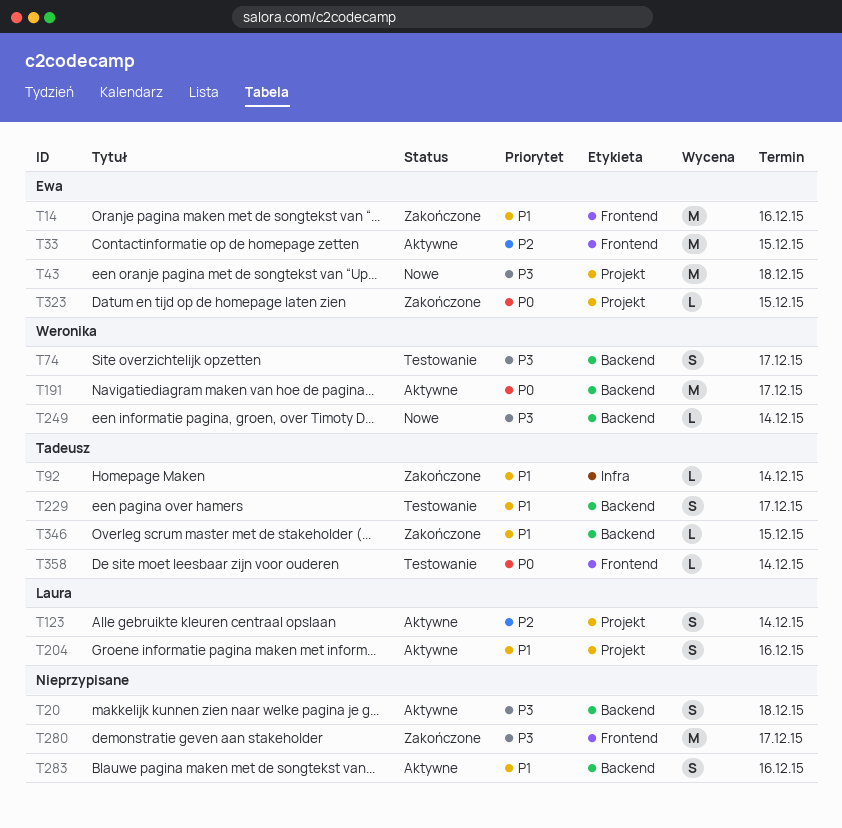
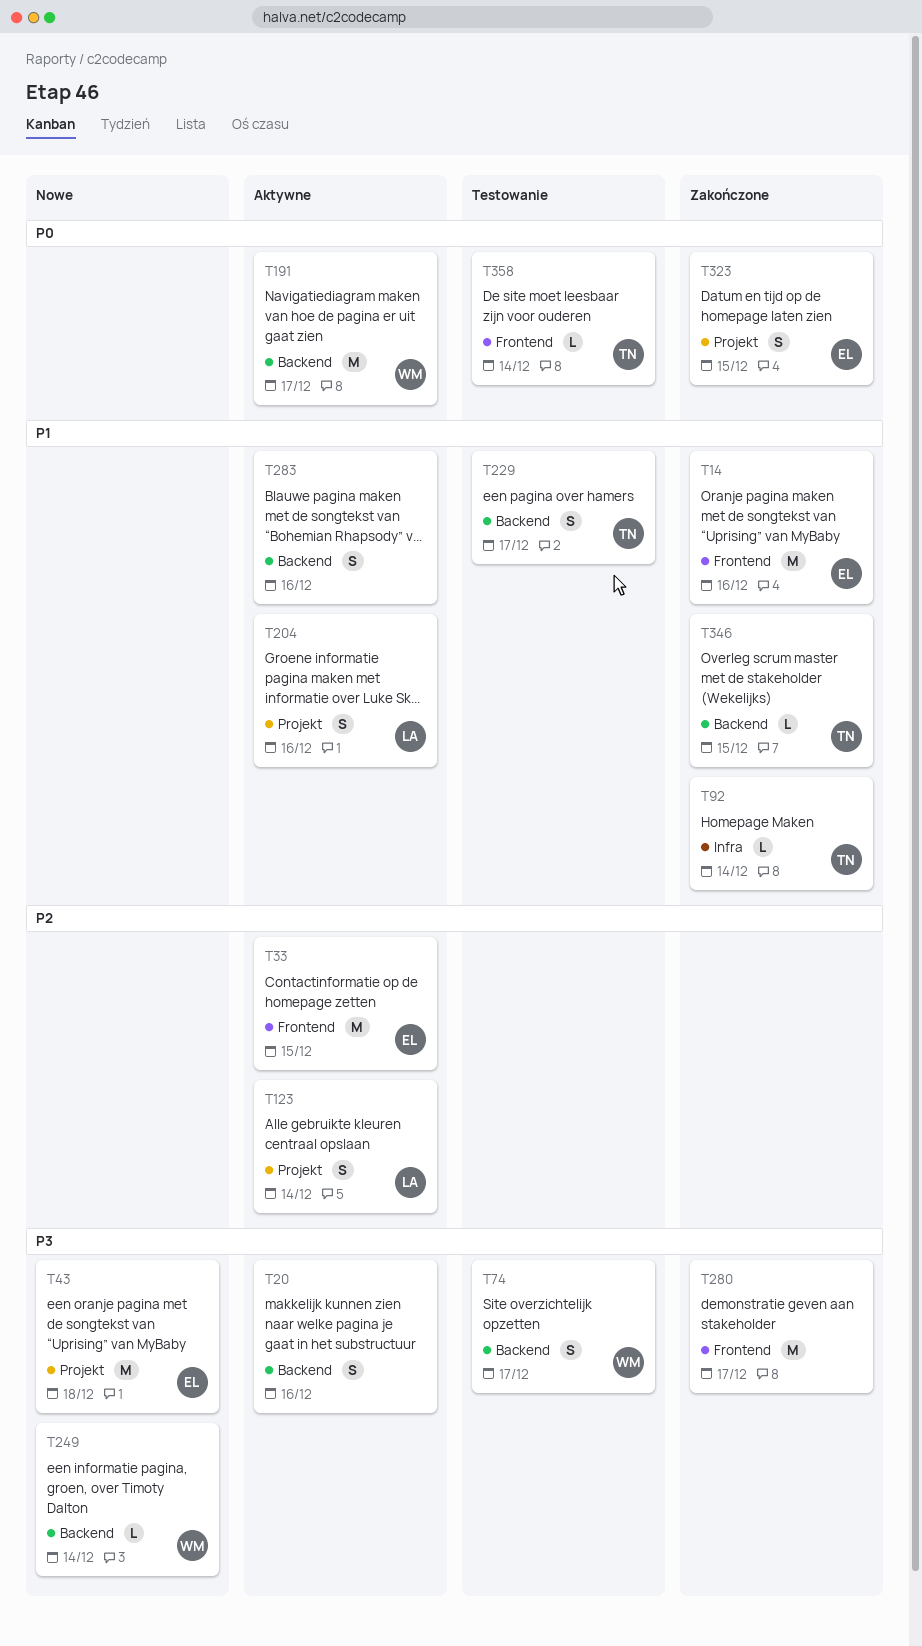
T20, due: Dec 18 -> Dec 16
T323, estimate: L -> S

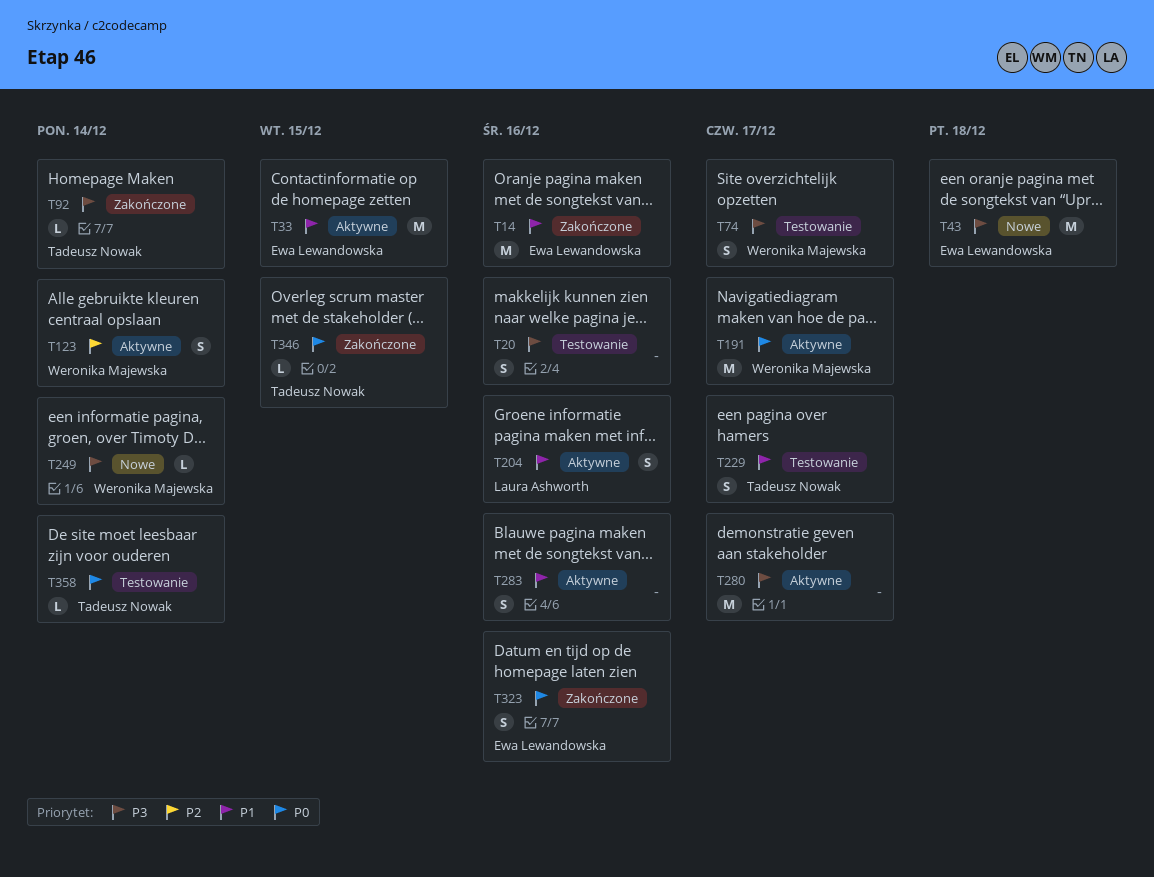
T20, status: Aktywne -> Testowanie
T33, priority: P2 -> P1
T92, priority: P1 -> P3
T123, owner: Laura Ashworth -> Weronika Majewska
T280, status: Zakończone -> Aktywne
T323, due: Dec 15 -> Dec 16
T346, priority: P1 -> P0

